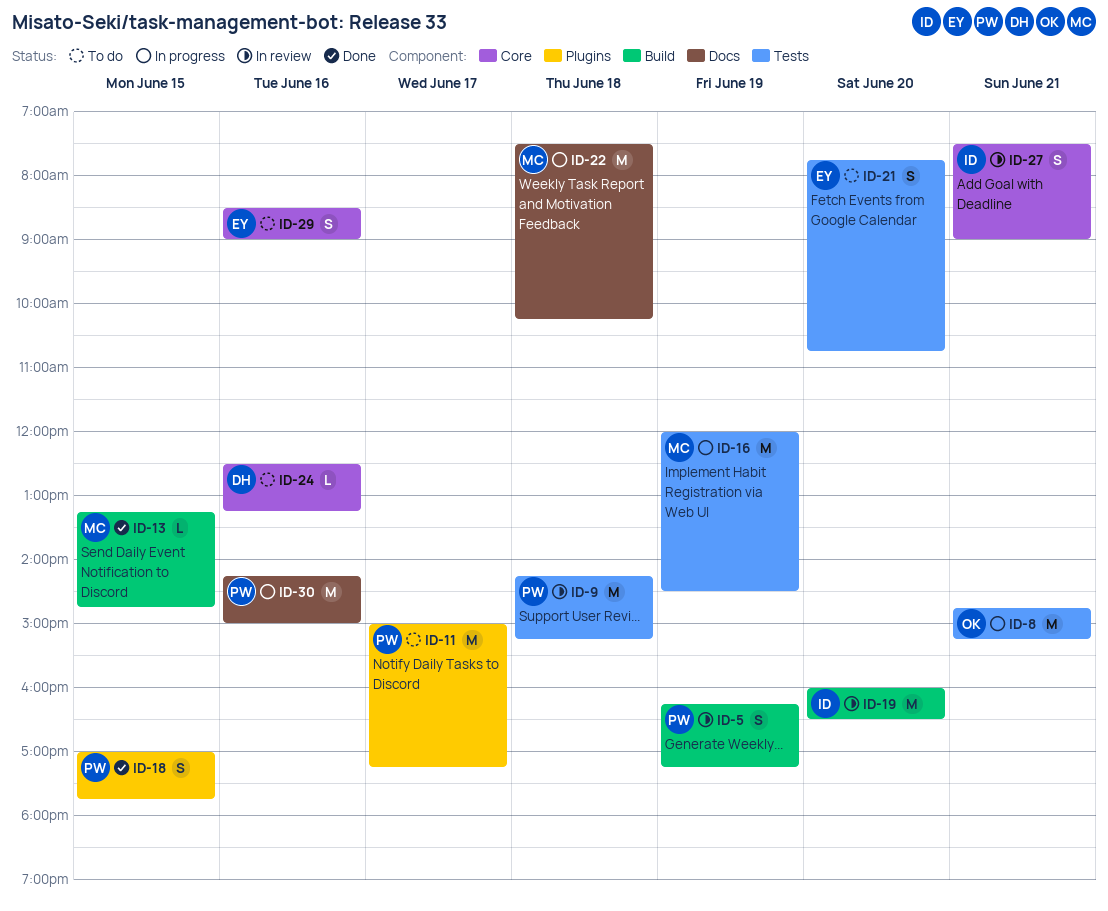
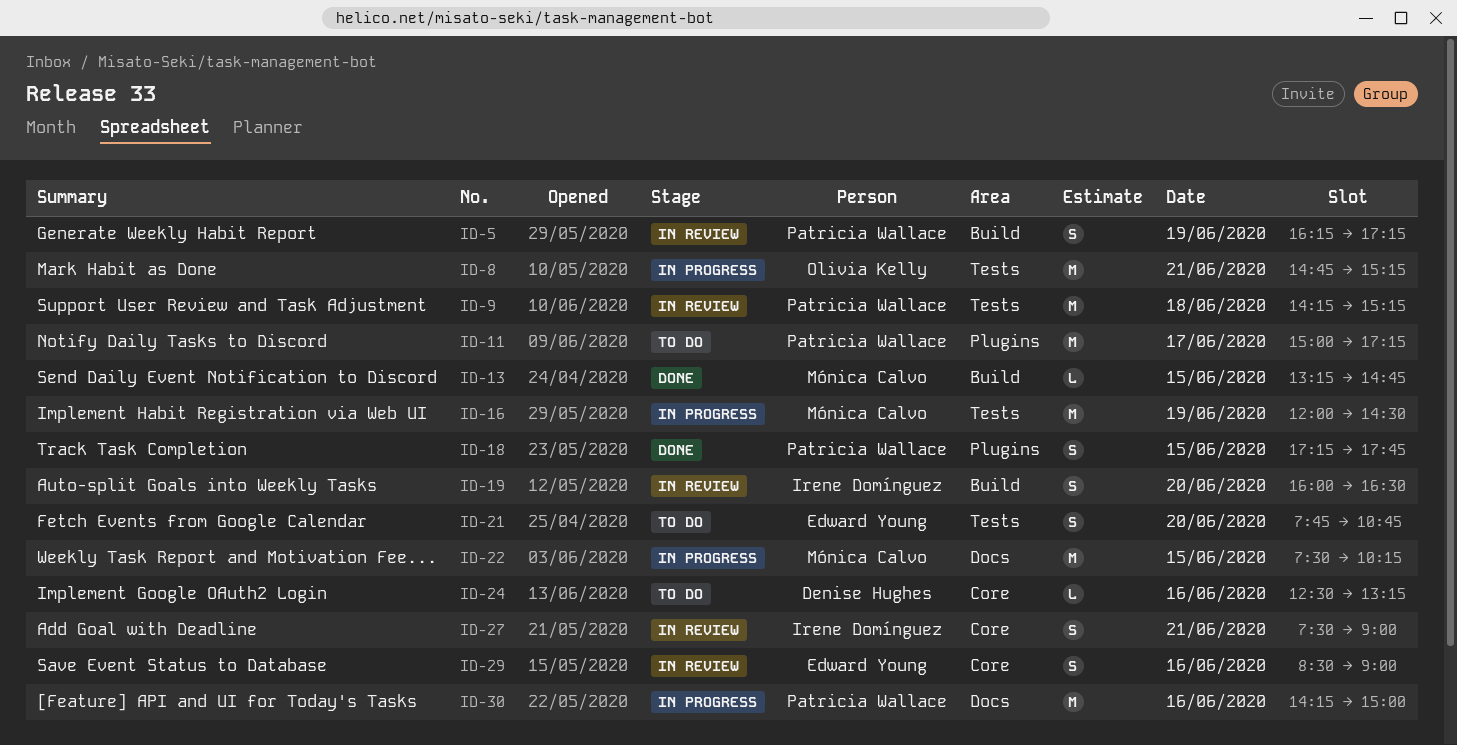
ID-18, begins: 17:00 -> 17:15
ID-19, estimate: M -> S
ID-22, day: Jun 18 -> Jun 15
ID-29, status: To do -> In review

